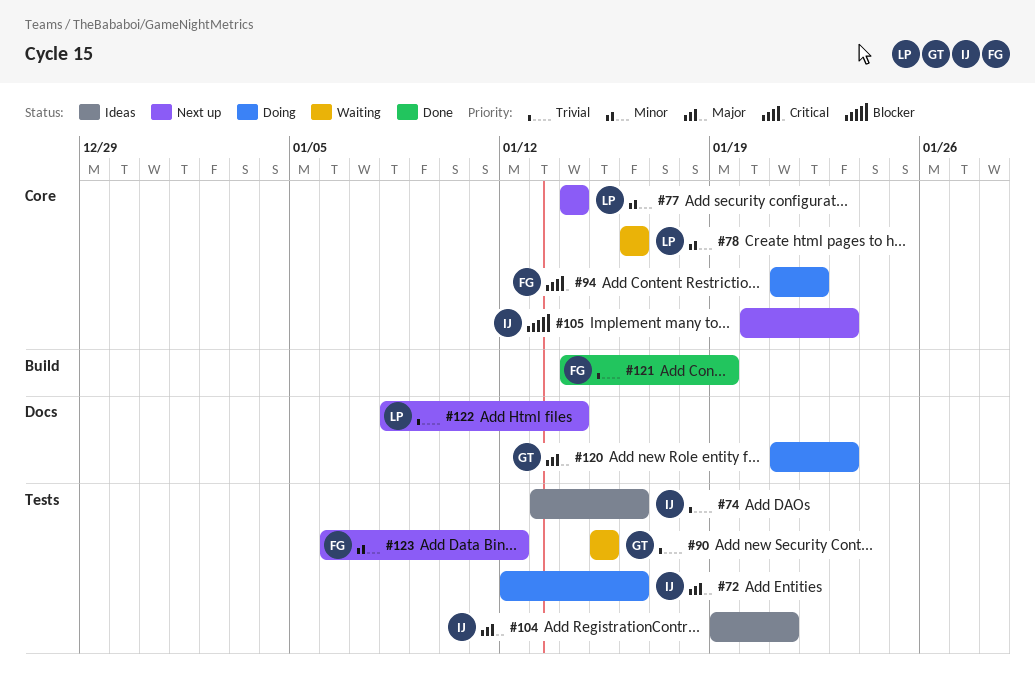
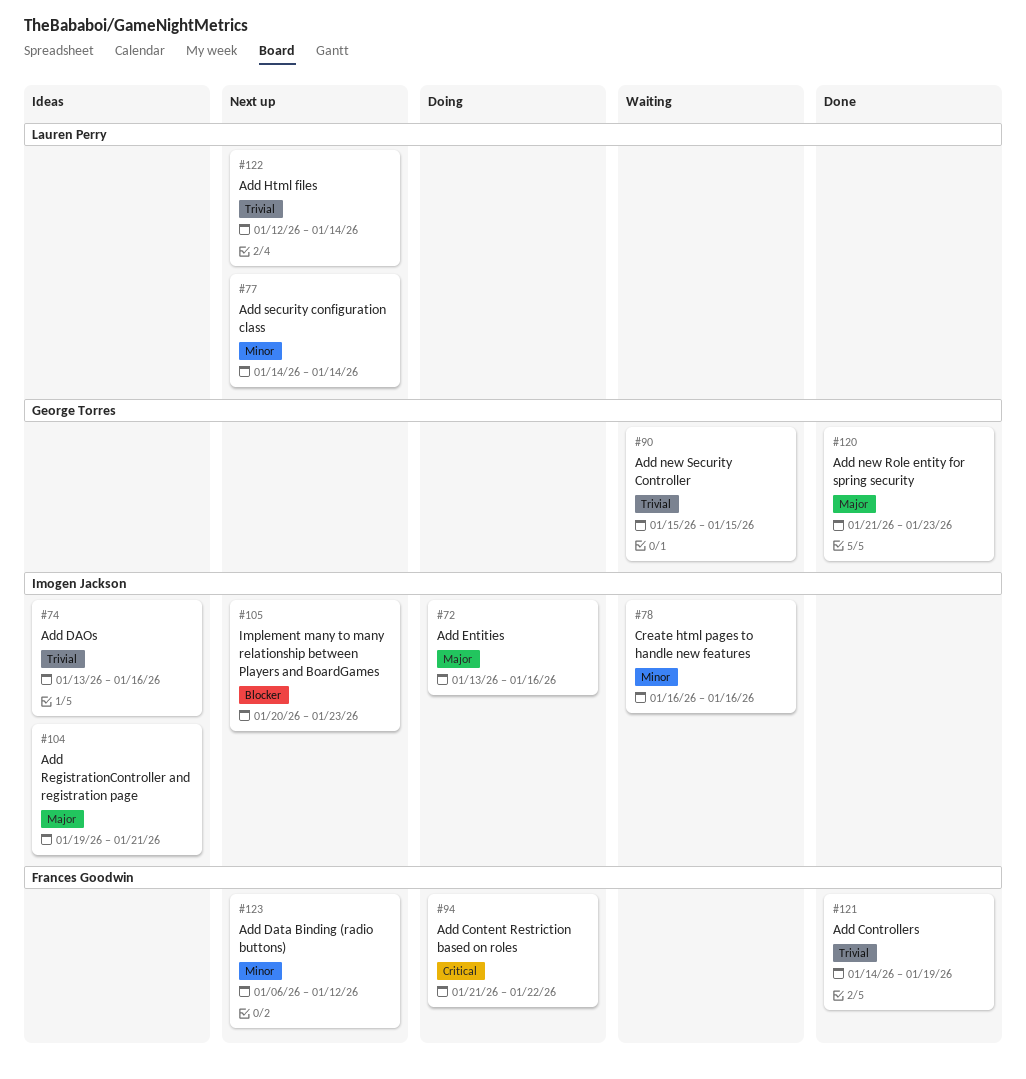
#72, start: Jan 12 -> Jan 13
#78, owner: Lauren Perry -> Imogen Jackson
#120, status: Doing -> Done
#122, start: Jan 8 -> Jan 12

